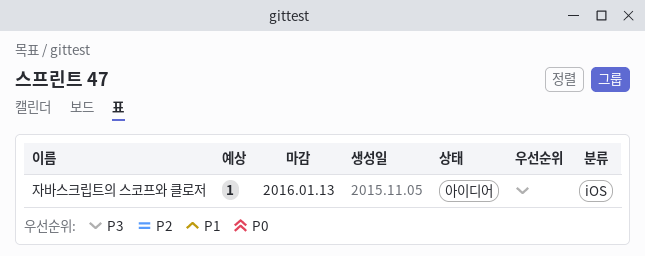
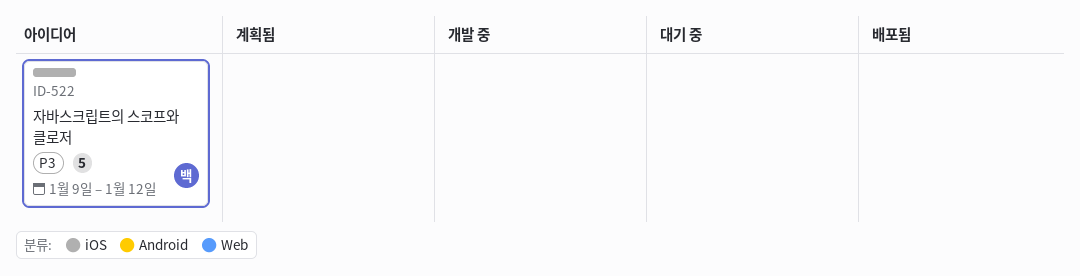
자바스크립트의 스코프와 클로저, estimate: 1 -> 5
자바스크립트의 스코프와 클로저, due: Jan 13 -> Jan 12

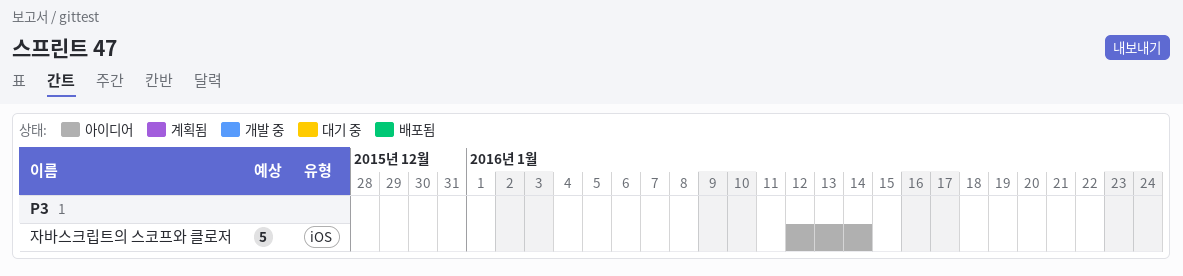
자바스크립트의 스코프와 클로저, start: Jan 9 -> Jan 12
자바스크립트의 스코프와 클로저, due: Jan 12 -> Jan 14

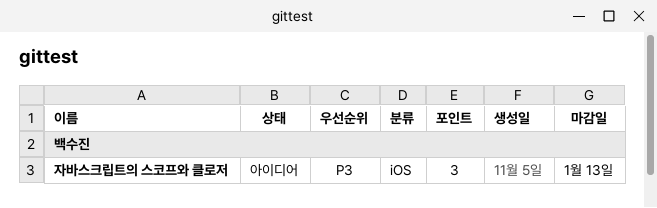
자바스크립트의 스코프와 클로저, estimate: 5 -> 3
자바스크립트의 스코프와 클로저, due: Jan 14 -> Jan 13

